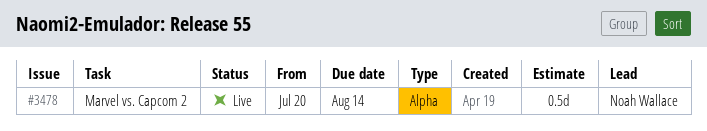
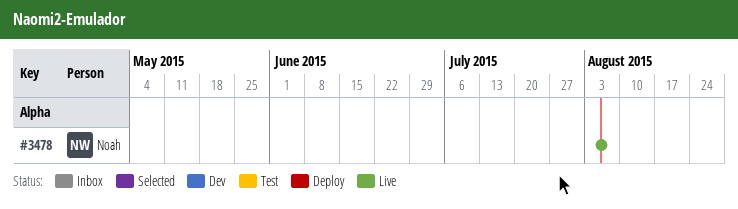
#3478, start: Jul 20 -> Aug 3
#3478, due: Aug 14 -> Aug 7

